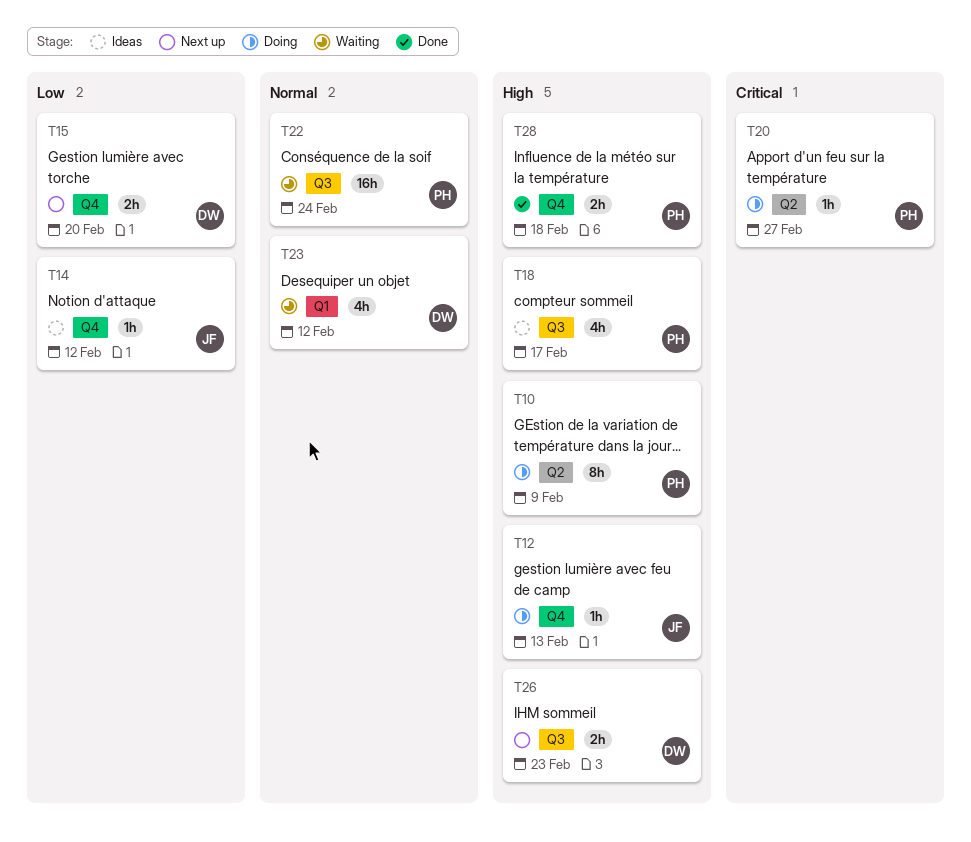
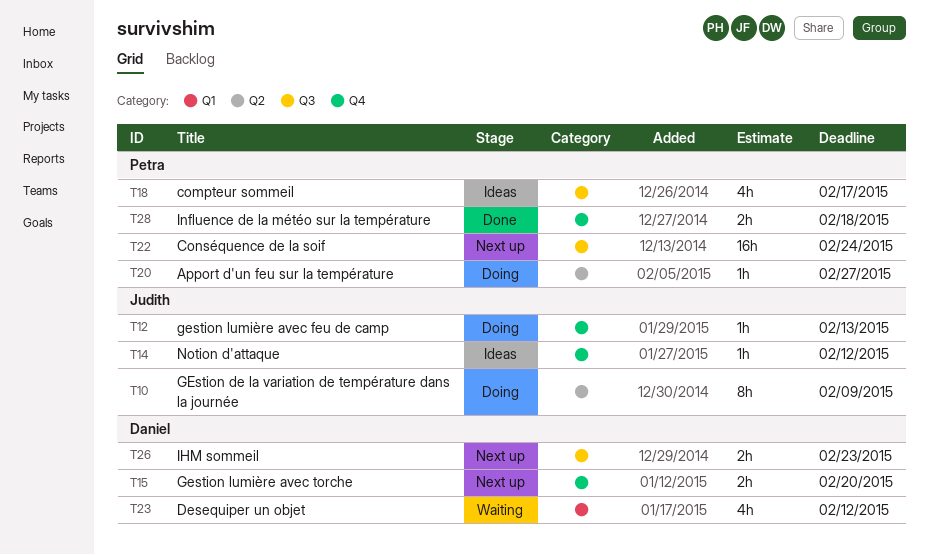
T10, owner: Petra -> Judith
T22, status: Waiting -> Next up

